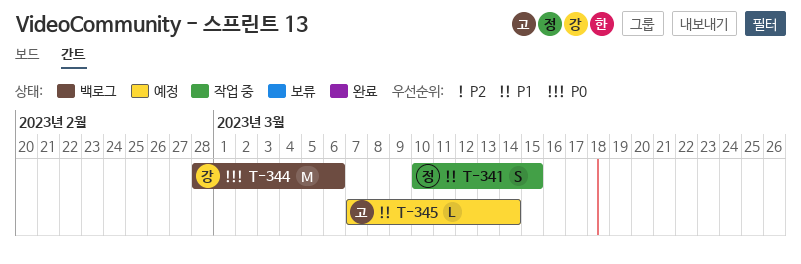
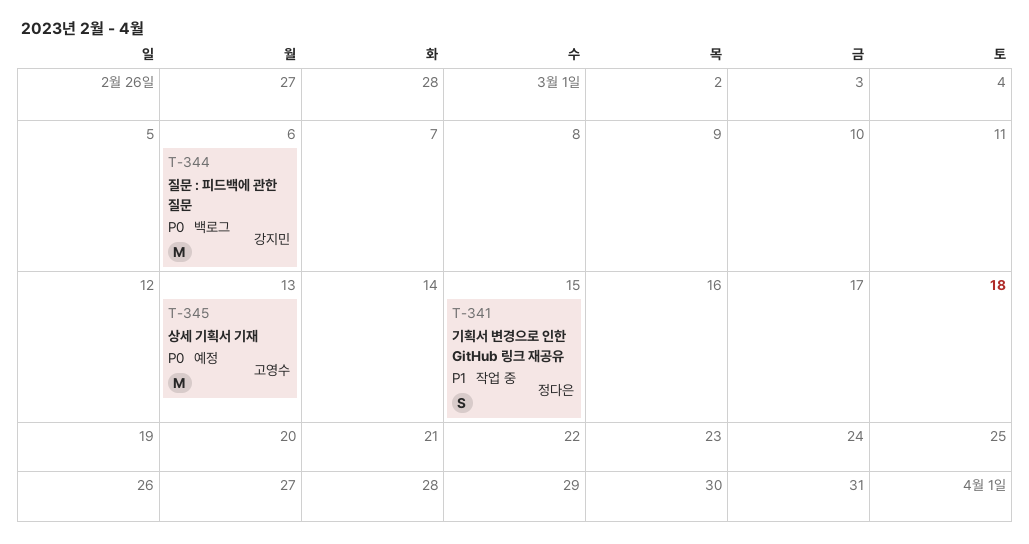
T-345, priority: P1 -> P0
T-345, estimate: L -> M
T-345, due: Mar 14 -> Mar 13

